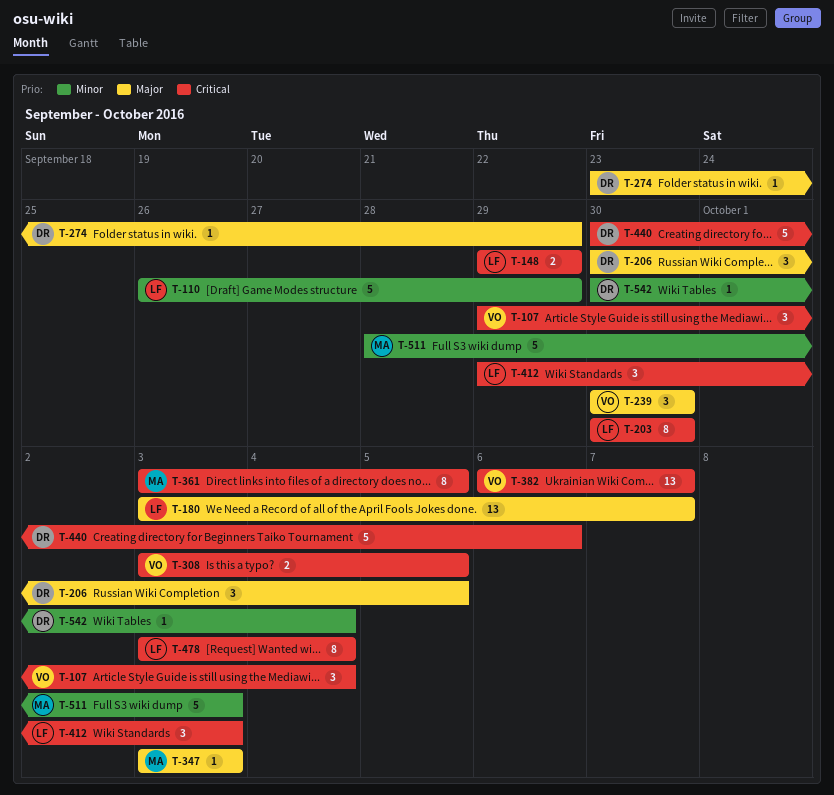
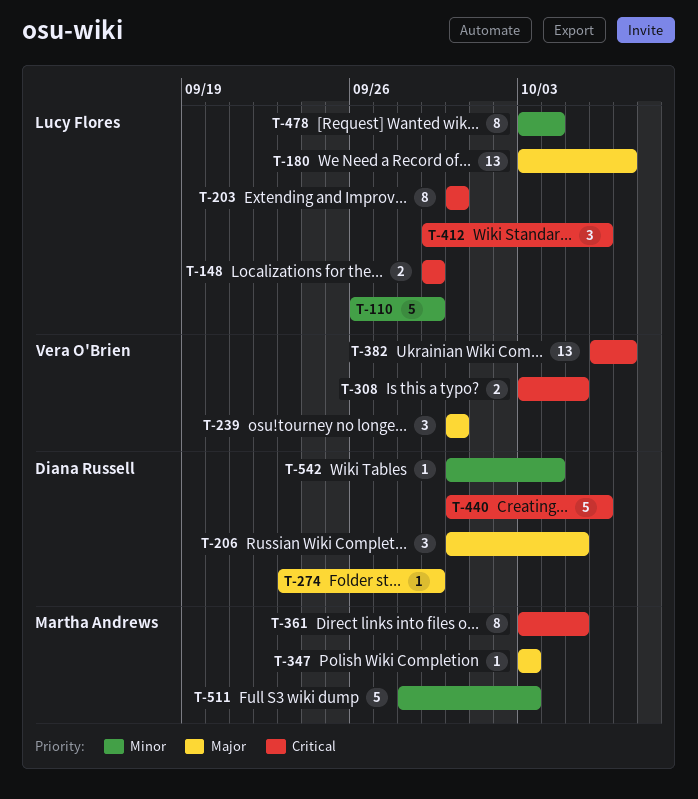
T-107: present -> none
T-412, due: Oct 3 -> Oct 6
T-478, priority: Critical -> Minor

